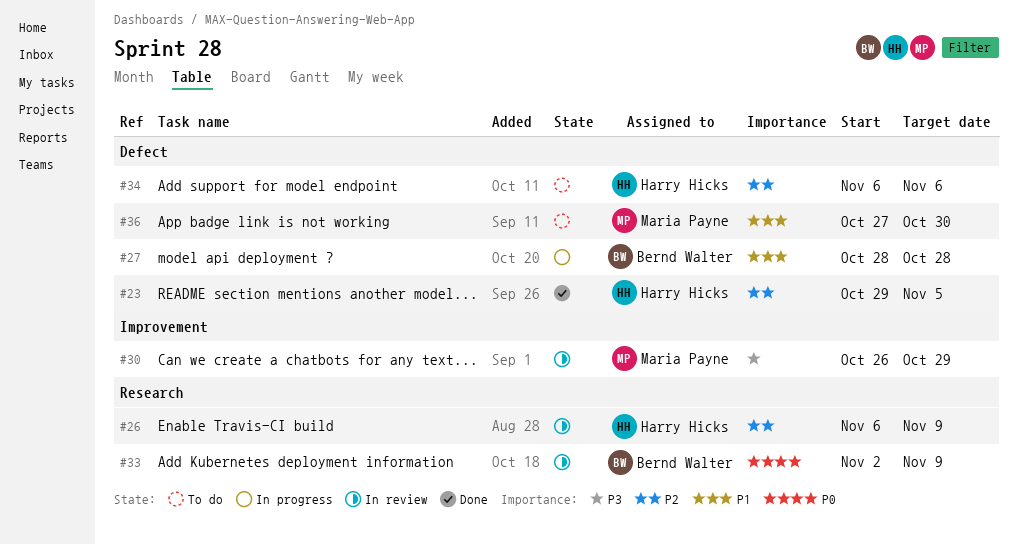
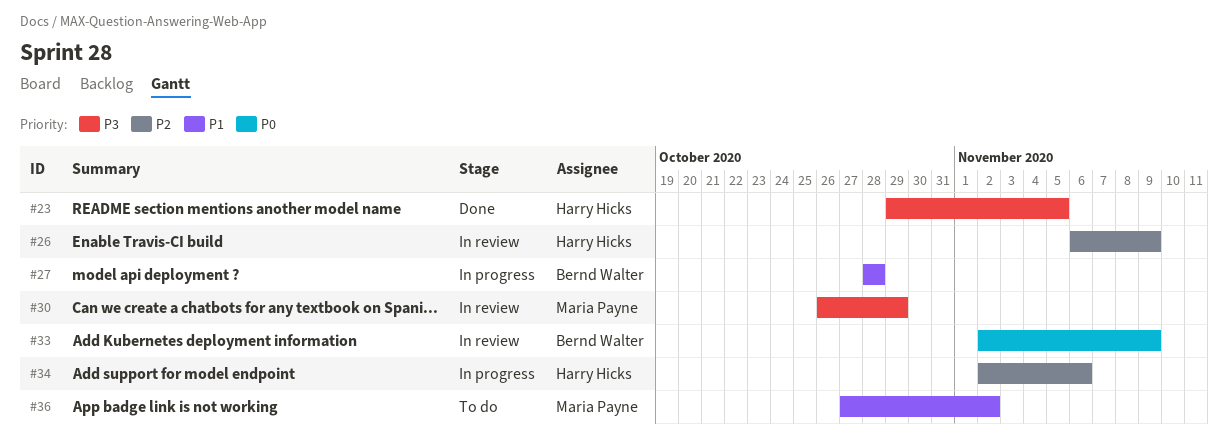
#23, priority: P2 -> P3
#34, status: To do -> In progress
#34, start: Nov 6 -> Nov 2
#36, due: Oct 30 -> Nov 2

